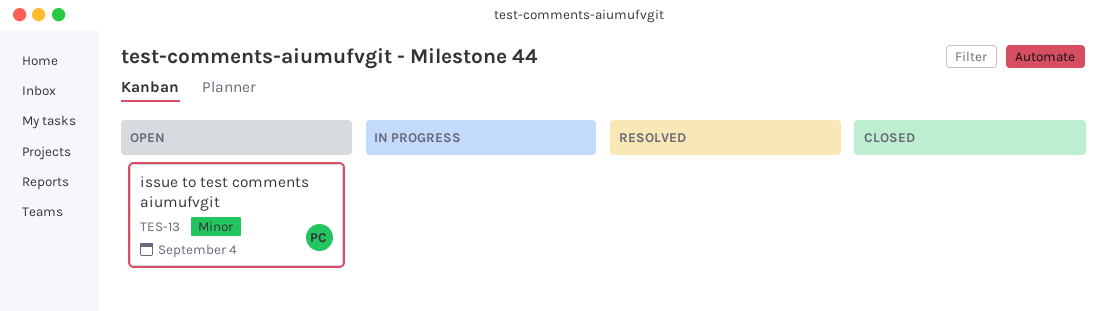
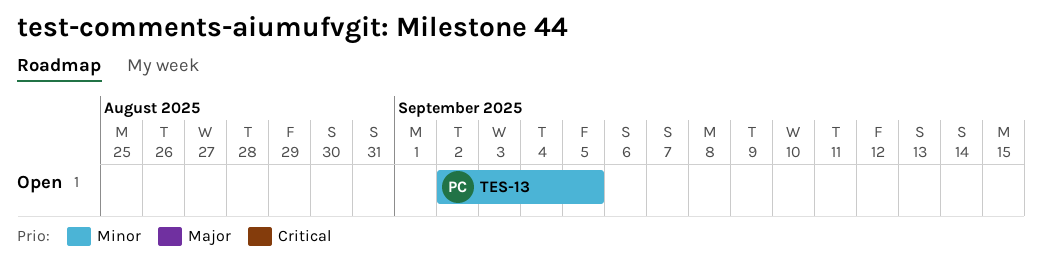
TES-13, due: Sep 4 -> Sep 5

